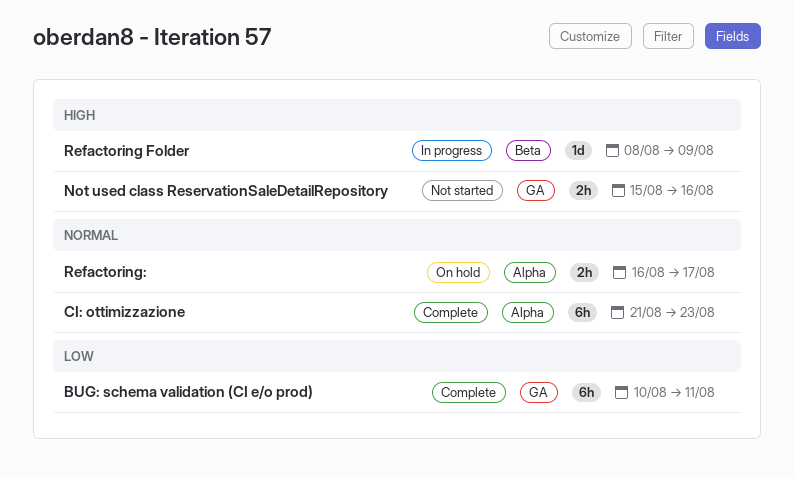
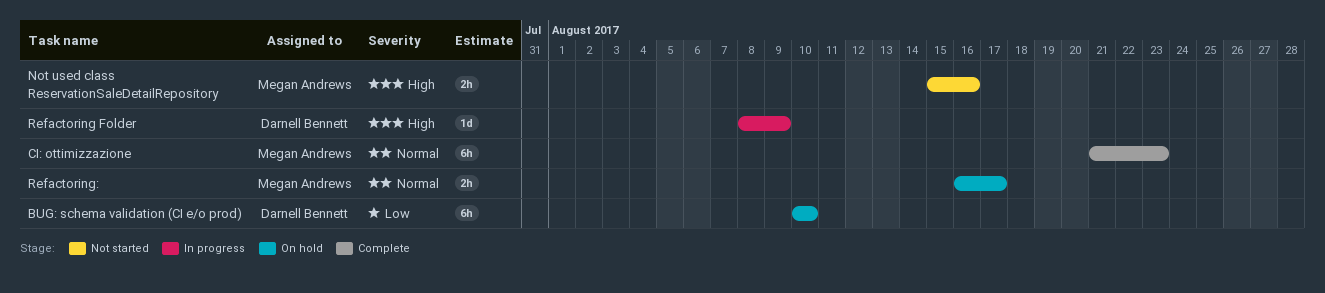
BUG: schema validation (CI e/o prod), status: Complete -> On hold
BUG: schema validation (CI e/o prod), due: Aug 11 -> Aug 10

